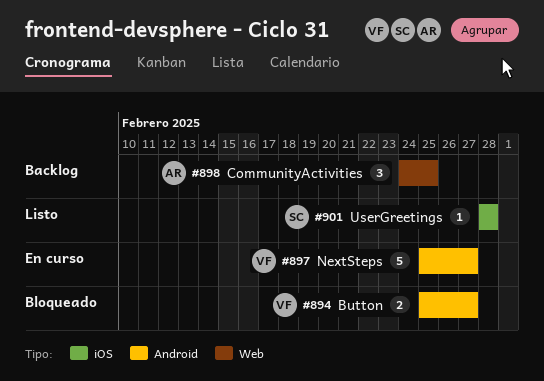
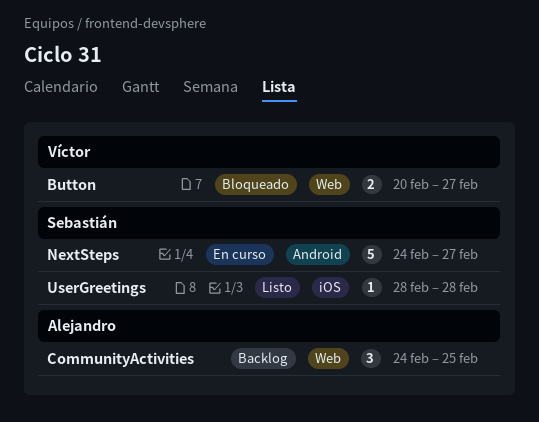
Button, label: Android -> Web
Button, start: Feb 25 -> Feb 20
NextSteps, owner: Víctor -> Sebastián
NextSteps, start: Feb 25 -> Feb 24

